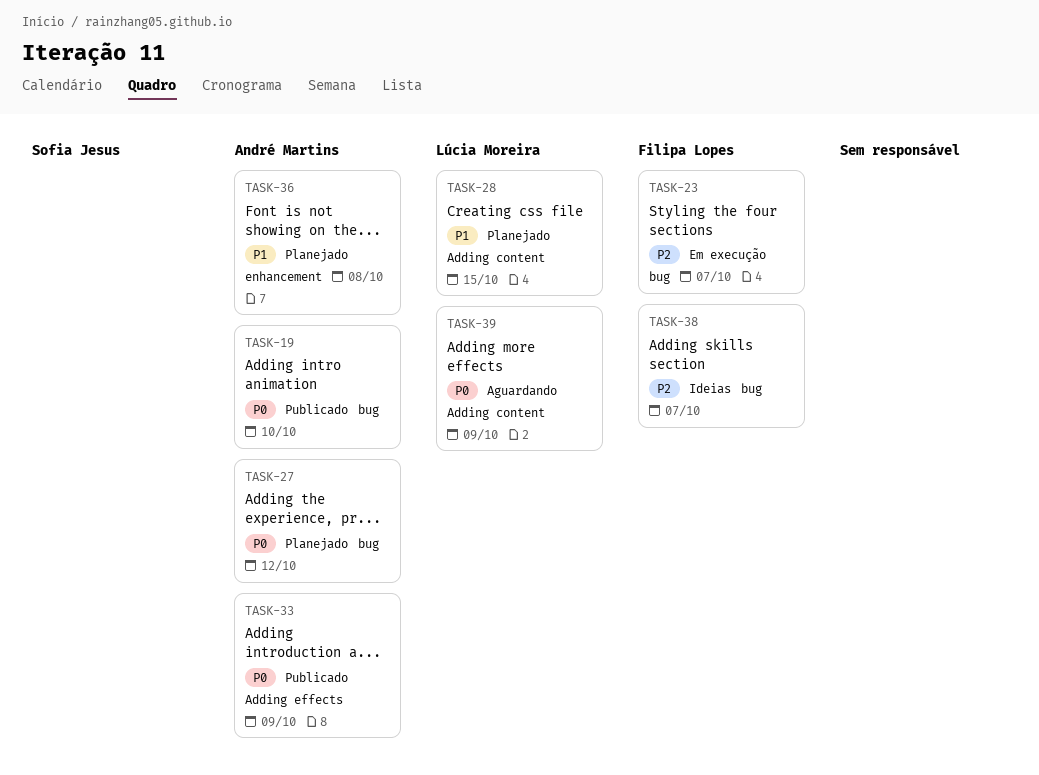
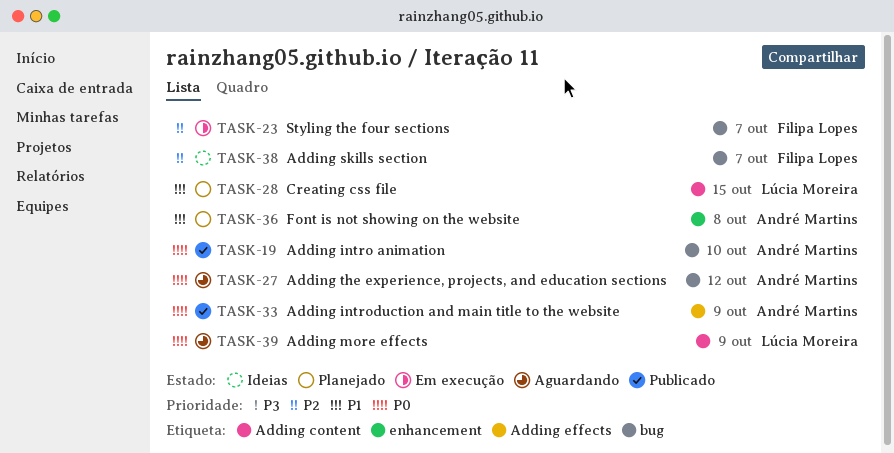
TASK-27, status: Planejado -> Aguardando

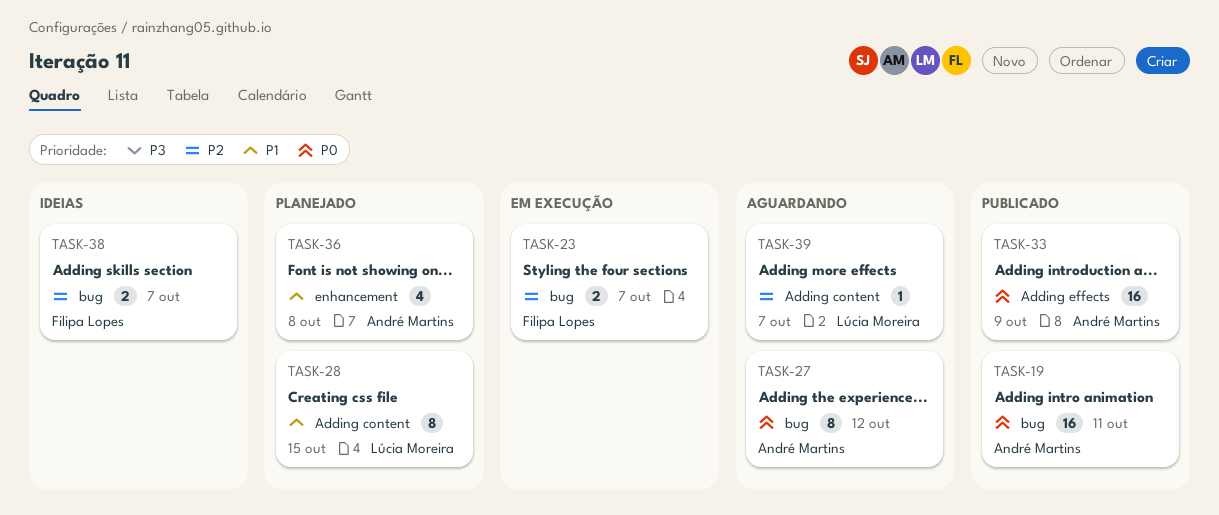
TASK-19, due: Oct 10 -> Oct 11
TASK-39, priority: P0 -> P2
TASK-39, due: Oct 9 -> Oct 7

